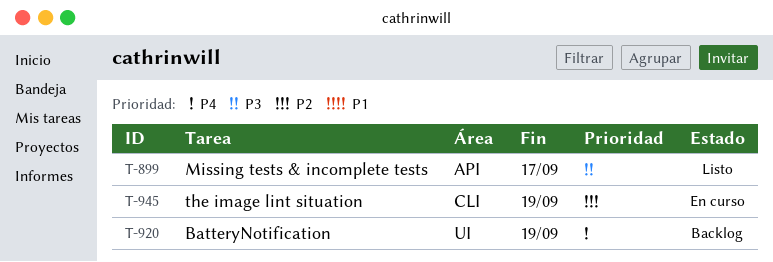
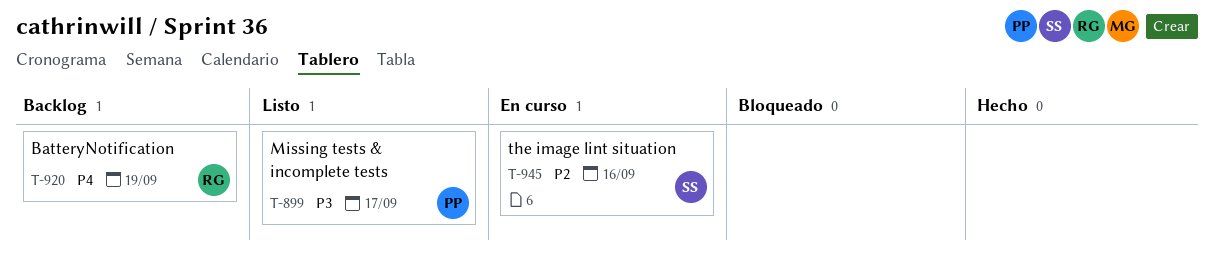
T-945, due: Sep 19 -> Sep 16

